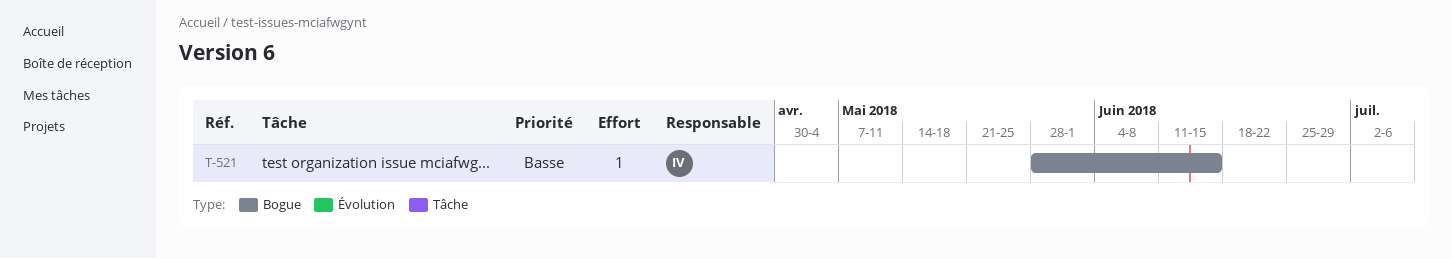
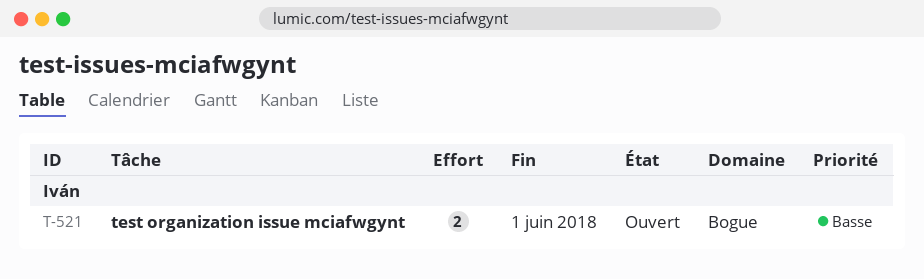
T-521, estimate: 1 -> 2
T-521, due: Jun 15 -> Jun 1

